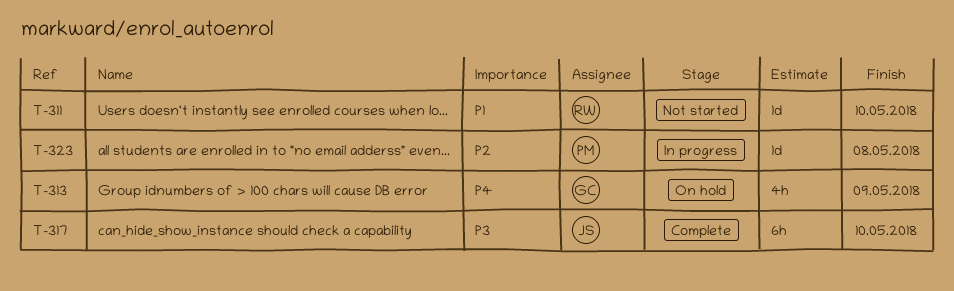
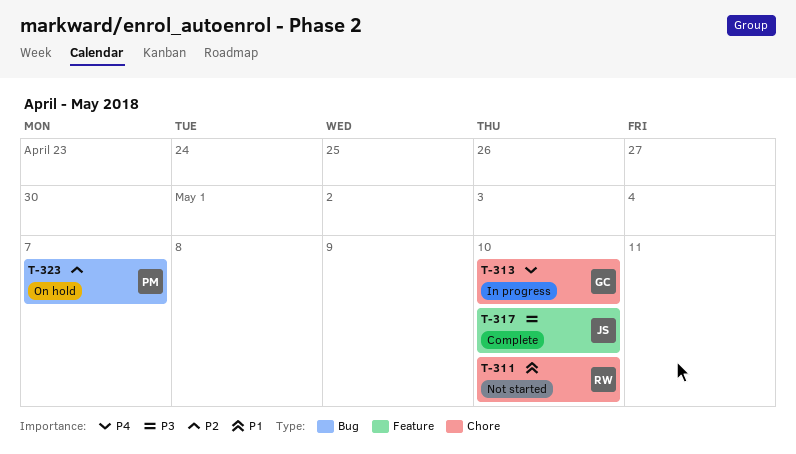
T-313, status: On hold -> In progress
T-313, due: May 9 -> May 10
T-323, status: In progress -> On hold
T-323, due: May 8 -> May 7

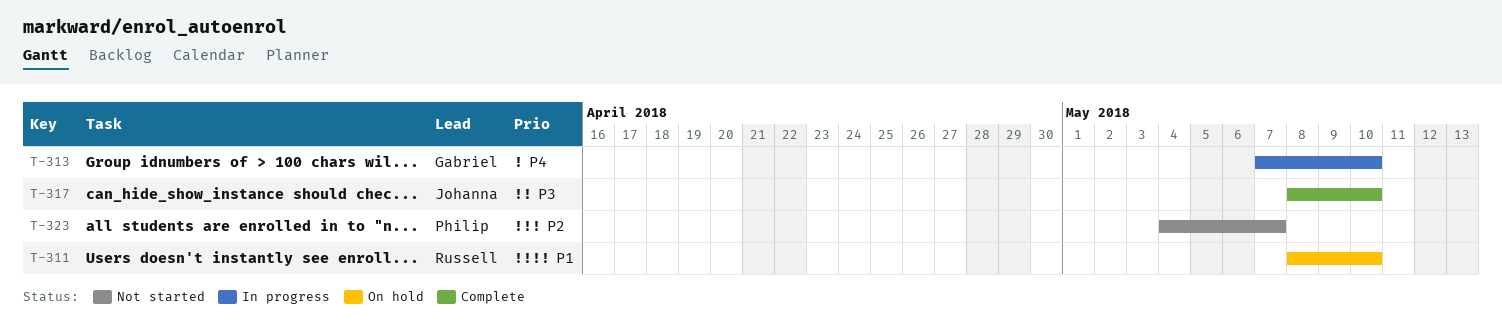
T-311, status: Not started -> On hold
T-323, status: On hold -> Not started

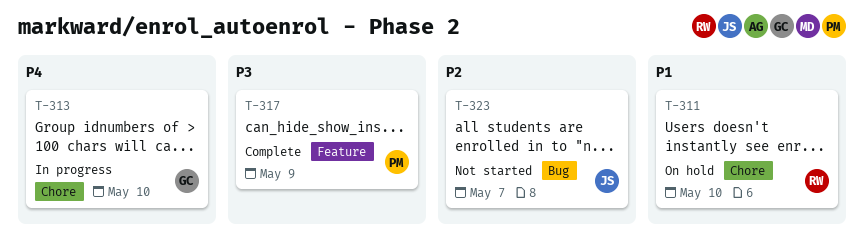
T-317, owner: Johanna -> Philip
T-317, due: May 10 -> May 9
T-323, owner: Philip -> Johanna

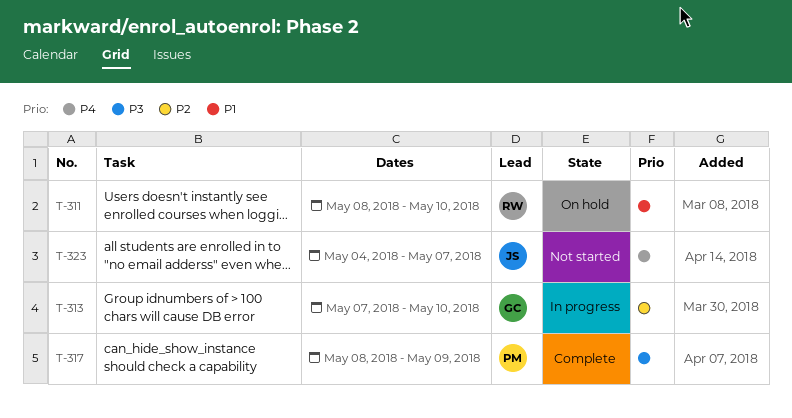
T-313, priority: P4 -> P2
T-323, priority: P2 -> P4

